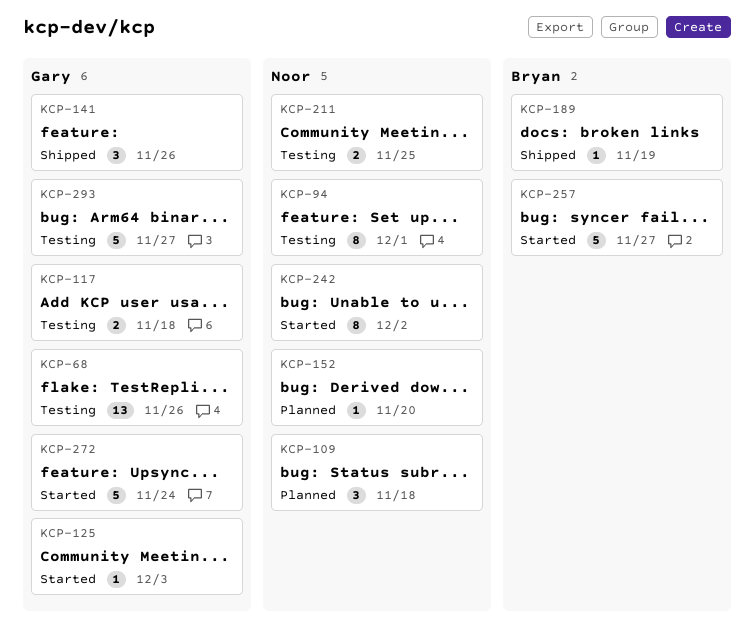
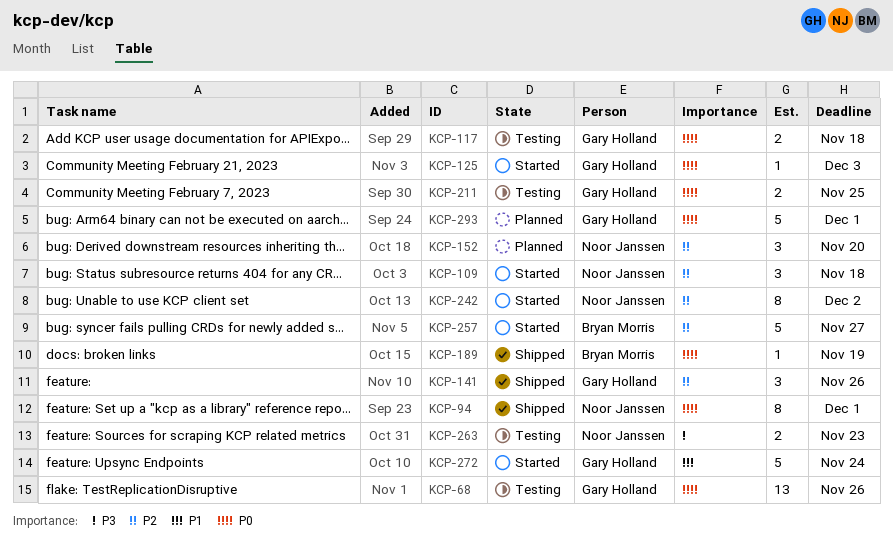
KCP-94, status: Testing -> Shipped
KCP-109, status: Planned -> Started
KCP-152, estimate: 1 -> 3
KCP-211, owner: Noor Janssen -> Gary Holland
KCP-263: none -> present
KCP-293, status: Testing -> Planned
KCP-293, due: Nov 27 -> Dec 1

